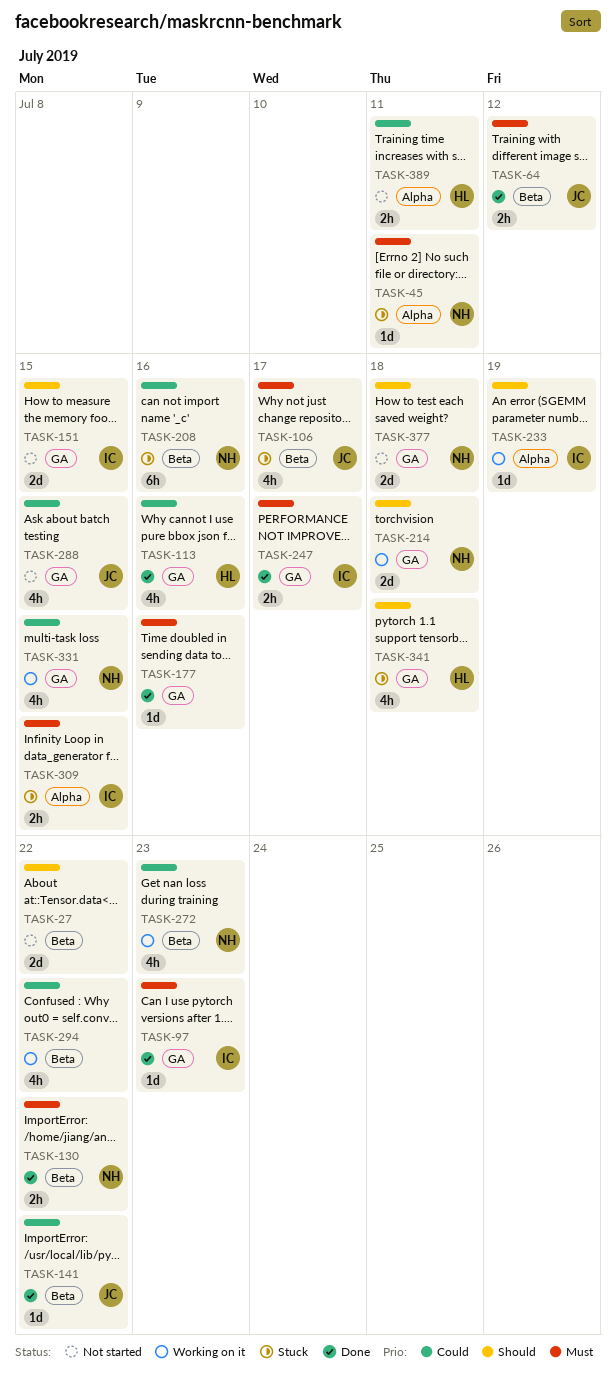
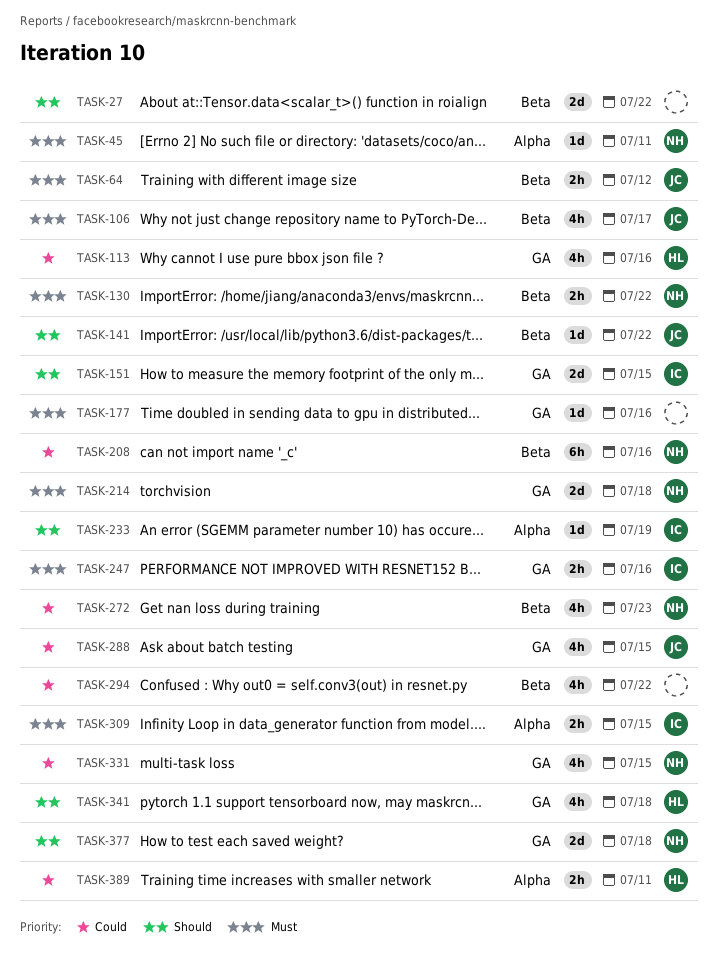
TASK-97: present -> none
TASK-141, priority: Could -> Should
TASK-214, priority: Should -> Must
TASK-247, due: Jul 17 -> Jul 16

